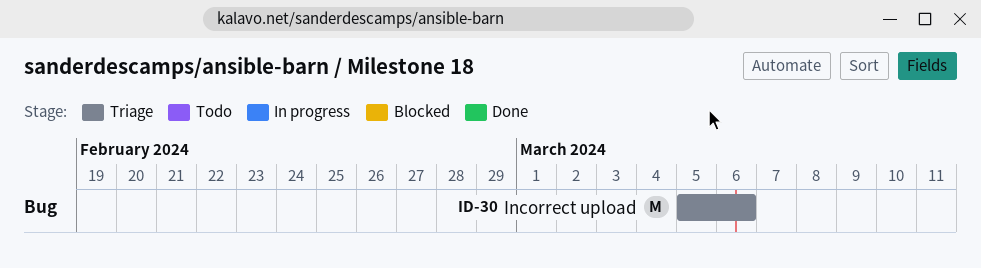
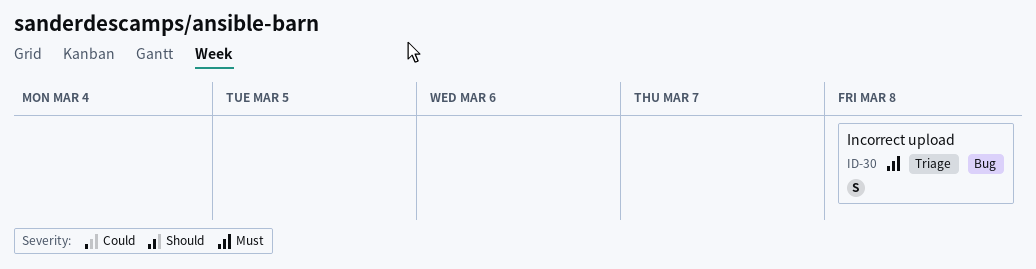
ID-30, estimate: M -> S
ID-30, due: Mar 6 -> Mar 8

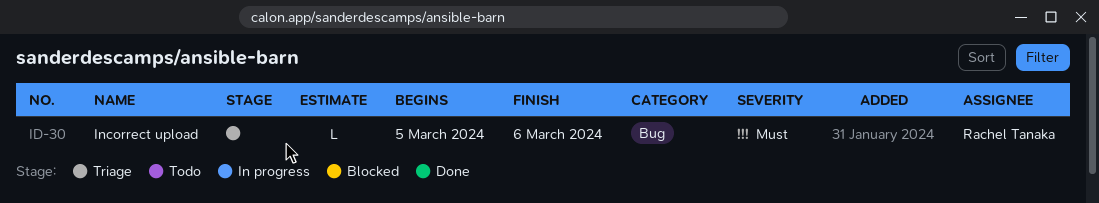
ID-30, estimate: S -> L
ID-30, due: Mar 8 -> Mar 6

